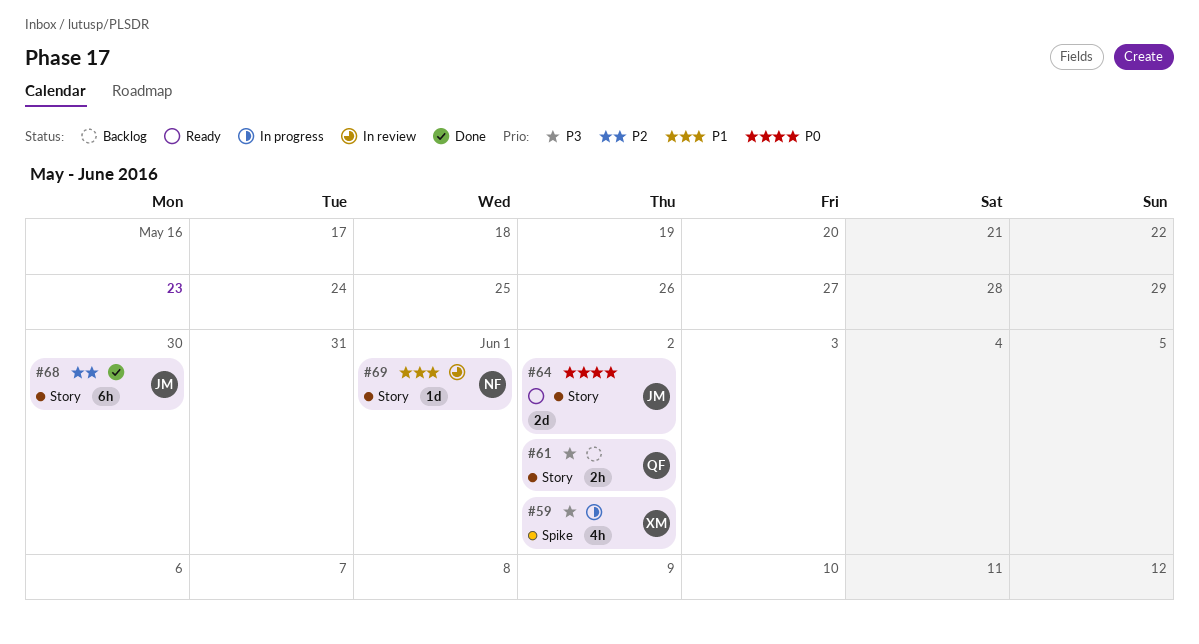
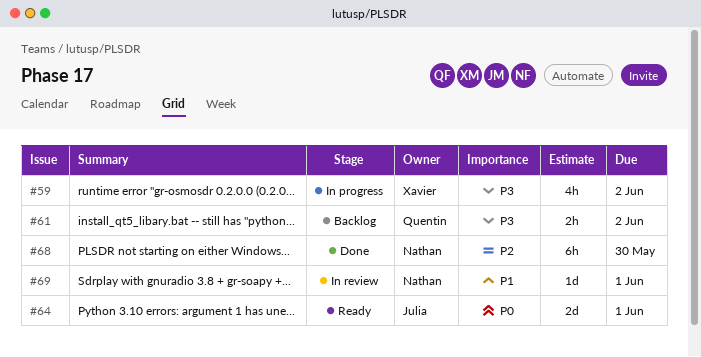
#64, due: Jun 2 -> Jun 1
#68, owner: Julia -> Nathan

